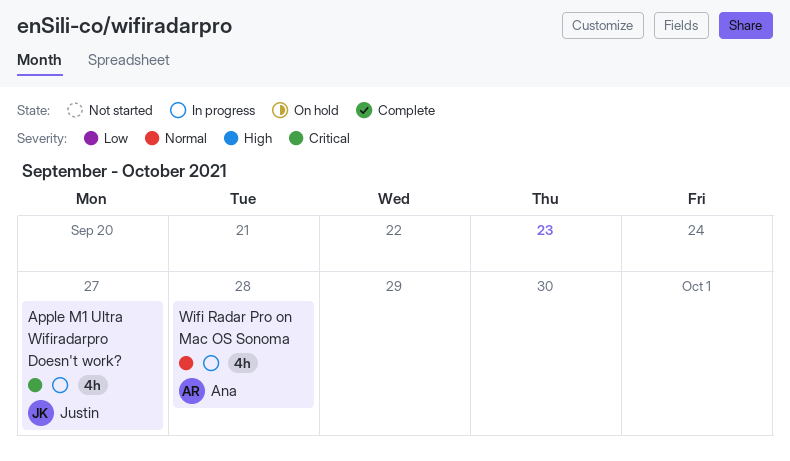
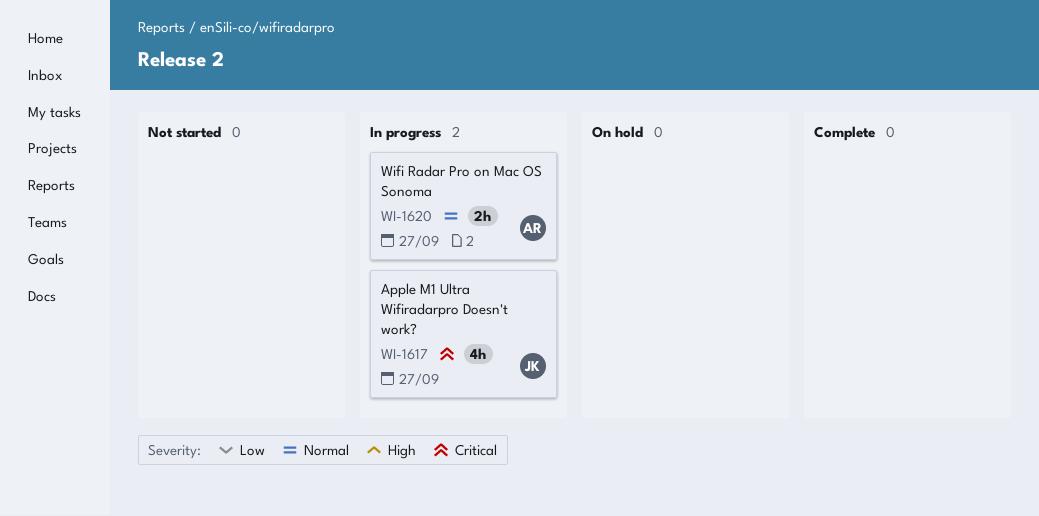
Wifi Radar Pro on Mac OS Sonoma, estimate: 4h -> 2h
Wifi Radar Pro on Mac OS Sonoma, due: Sep 28 -> Sep 27

